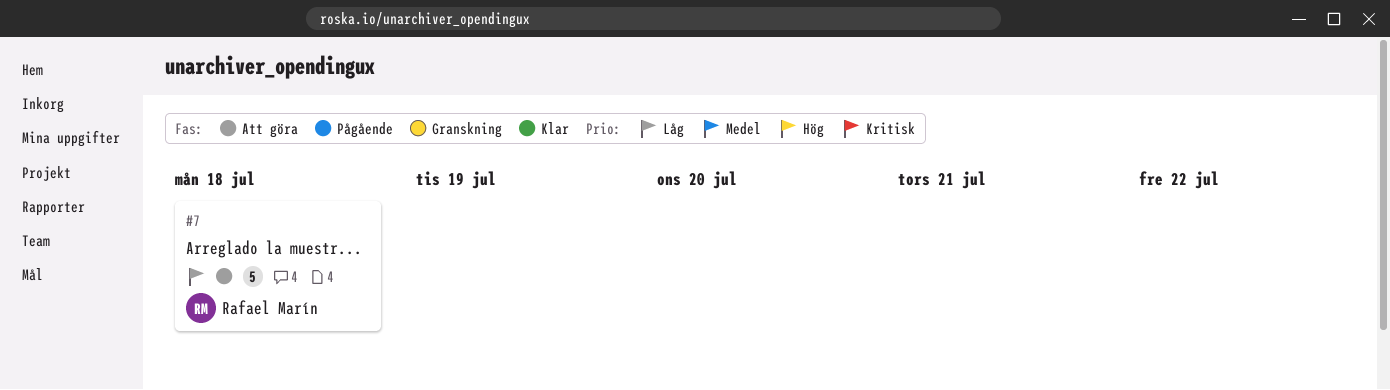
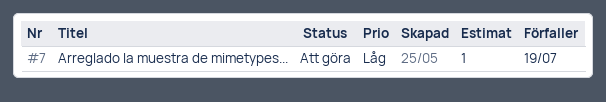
#7, estimate: 5 -> 1
#7, due: Jul 18 -> Jul 19

